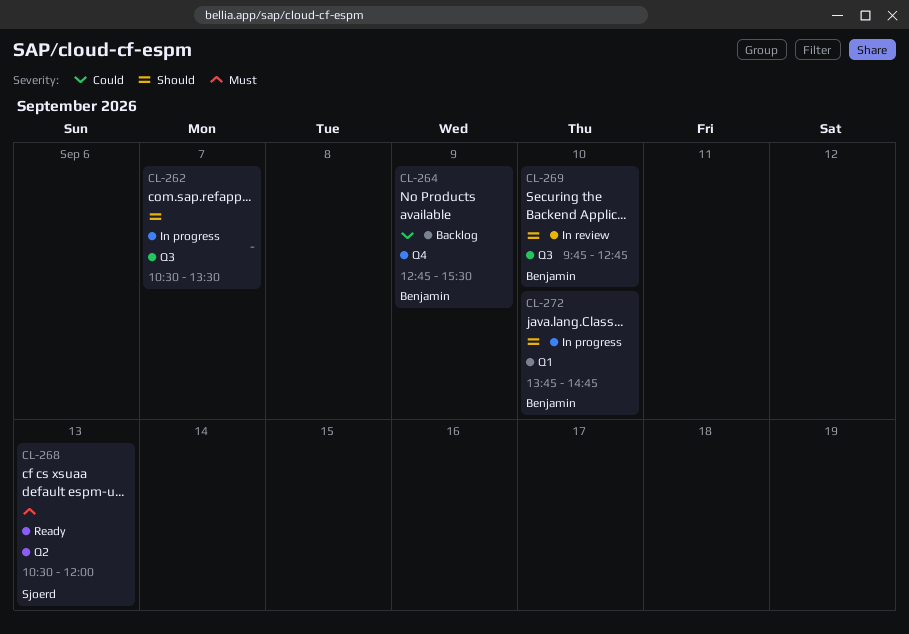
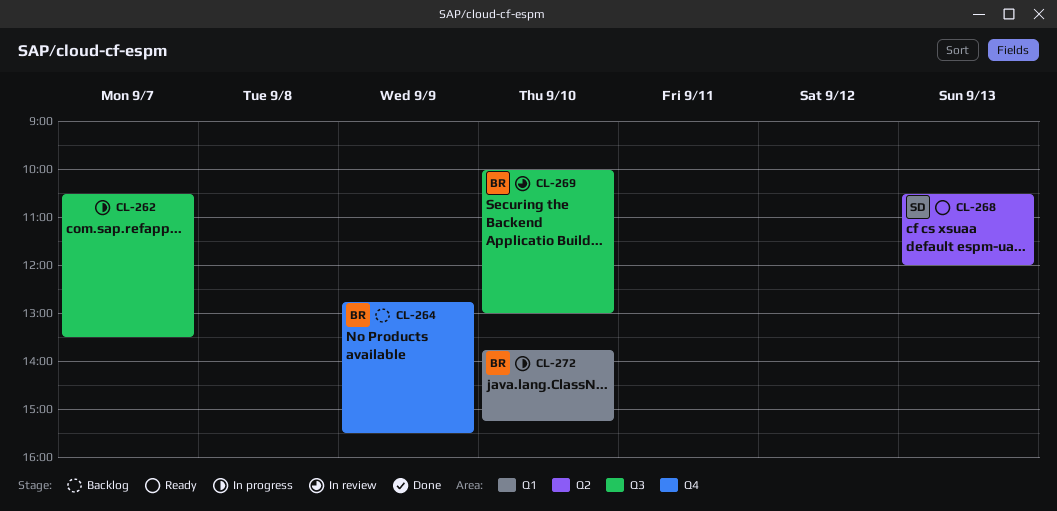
CL-269, begins: 09:45 -> 10:00
CL-269, ends: 12:45 -> 13:00
CL-272, ends: 14:45 -> 15:15

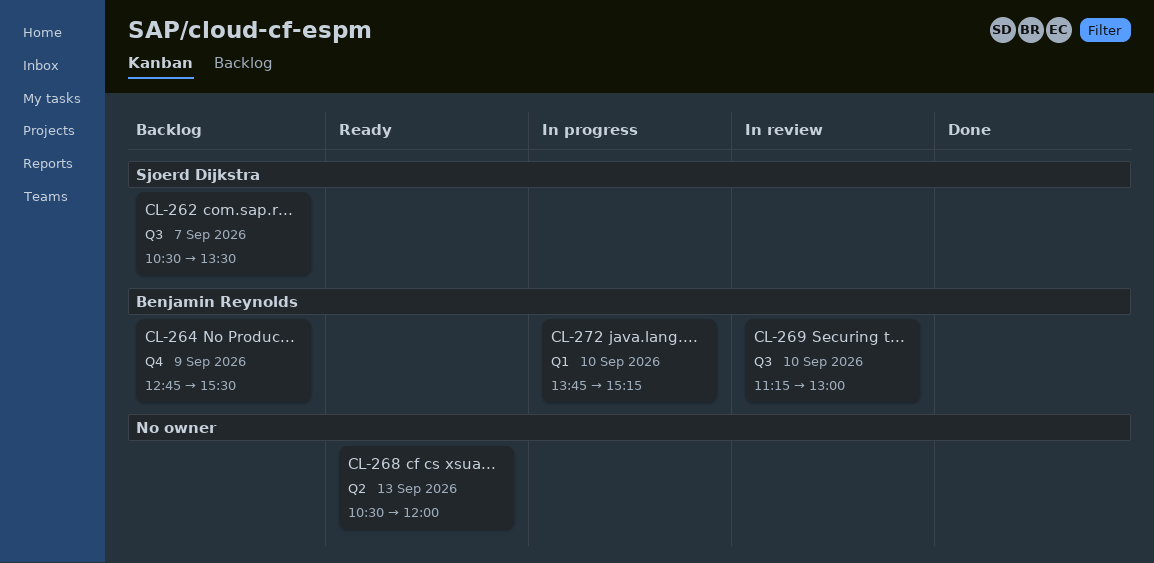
CL-262, status: In progress -> Backlog
CL-262, owner: none -> Sjoerd Dijkstra
CL-268, owner: Sjoerd Dijkstra -> none
CL-269, begins: 10:00 -> 11:15

